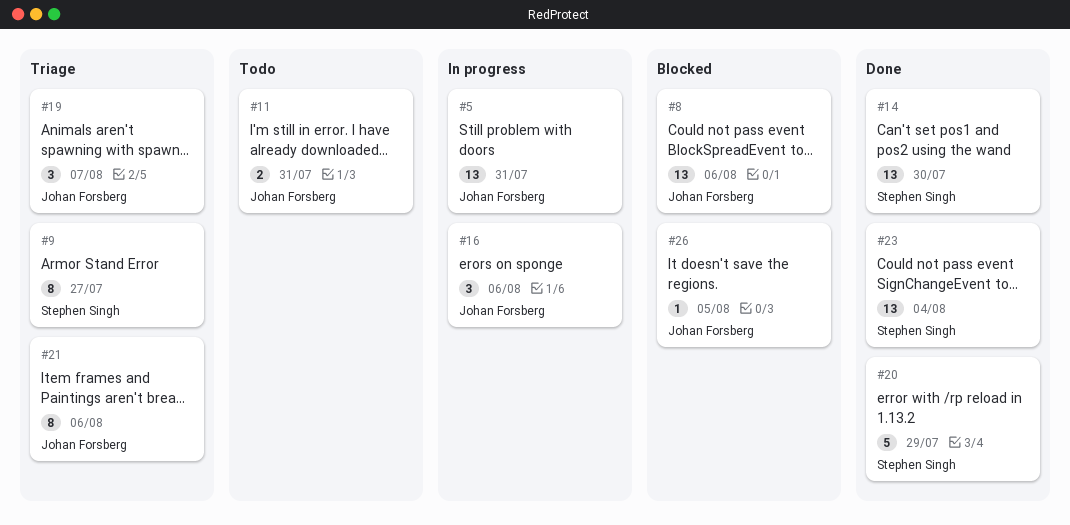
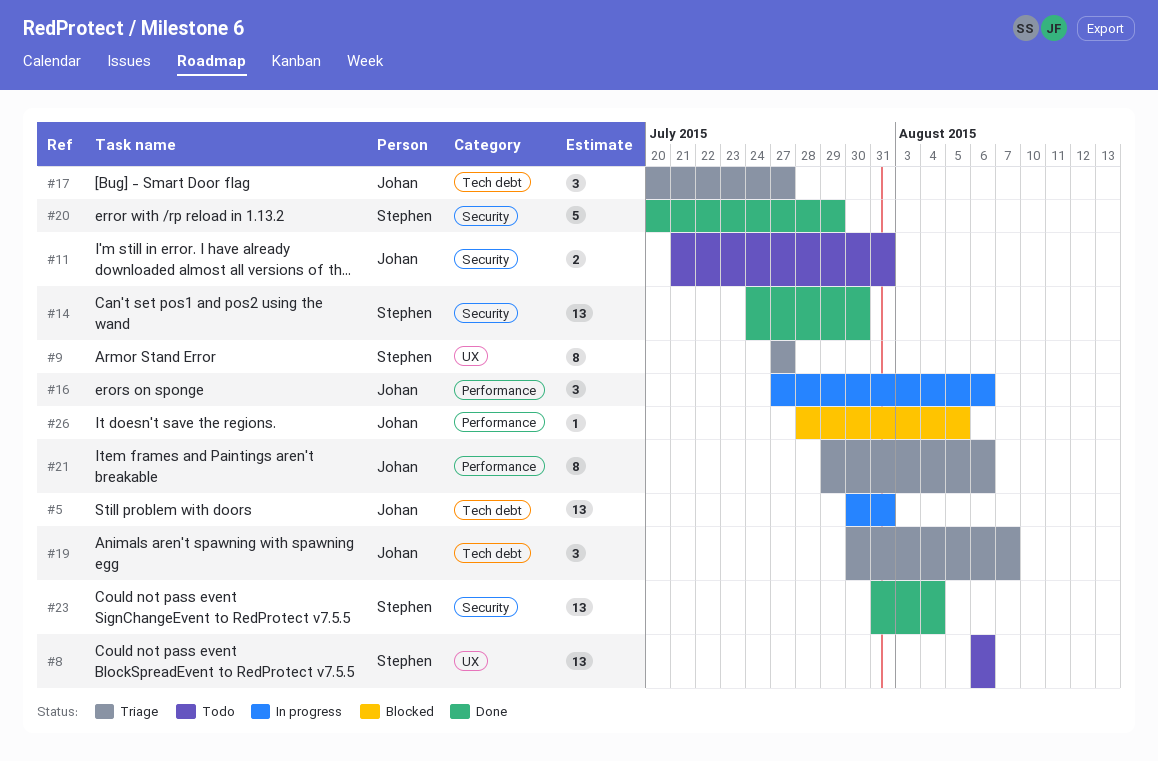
#8, status: Blocked -> Todo
#8, owner: Johan Forsberg -> Stephen Singh
#17: none -> present

